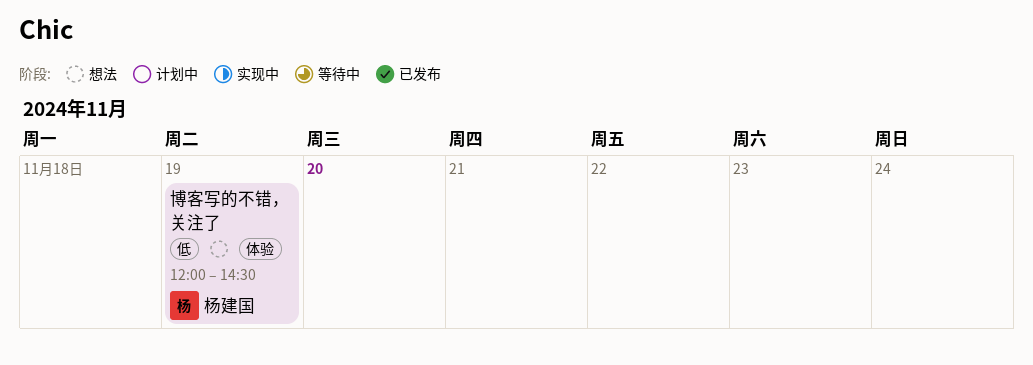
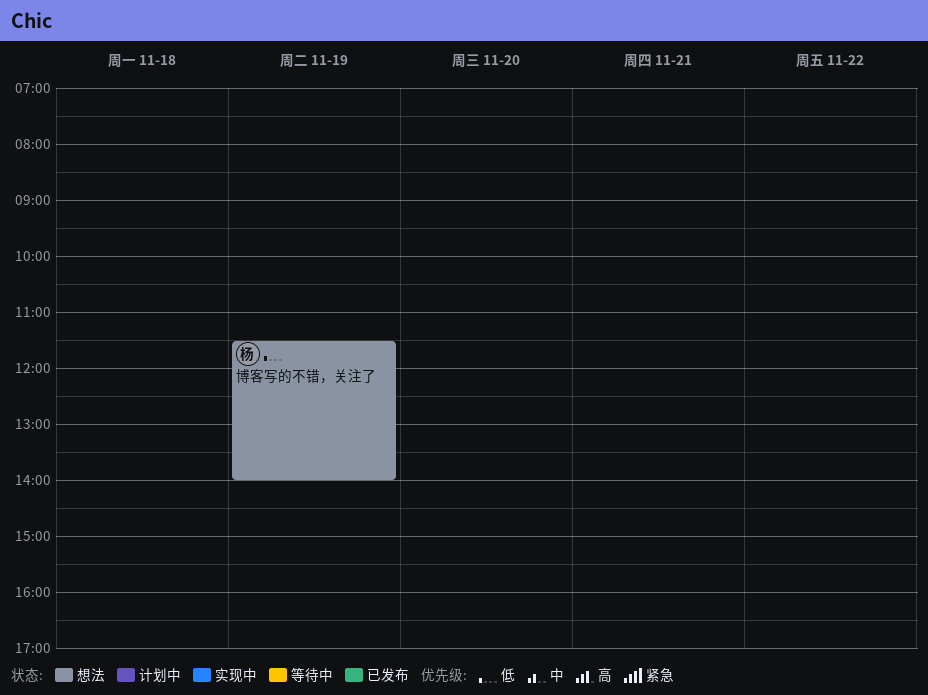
博客写的不错，关注了, begins: 12:00 -> 11:30
博客写的不错，关注了, ends: 14:30 -> 14:00

